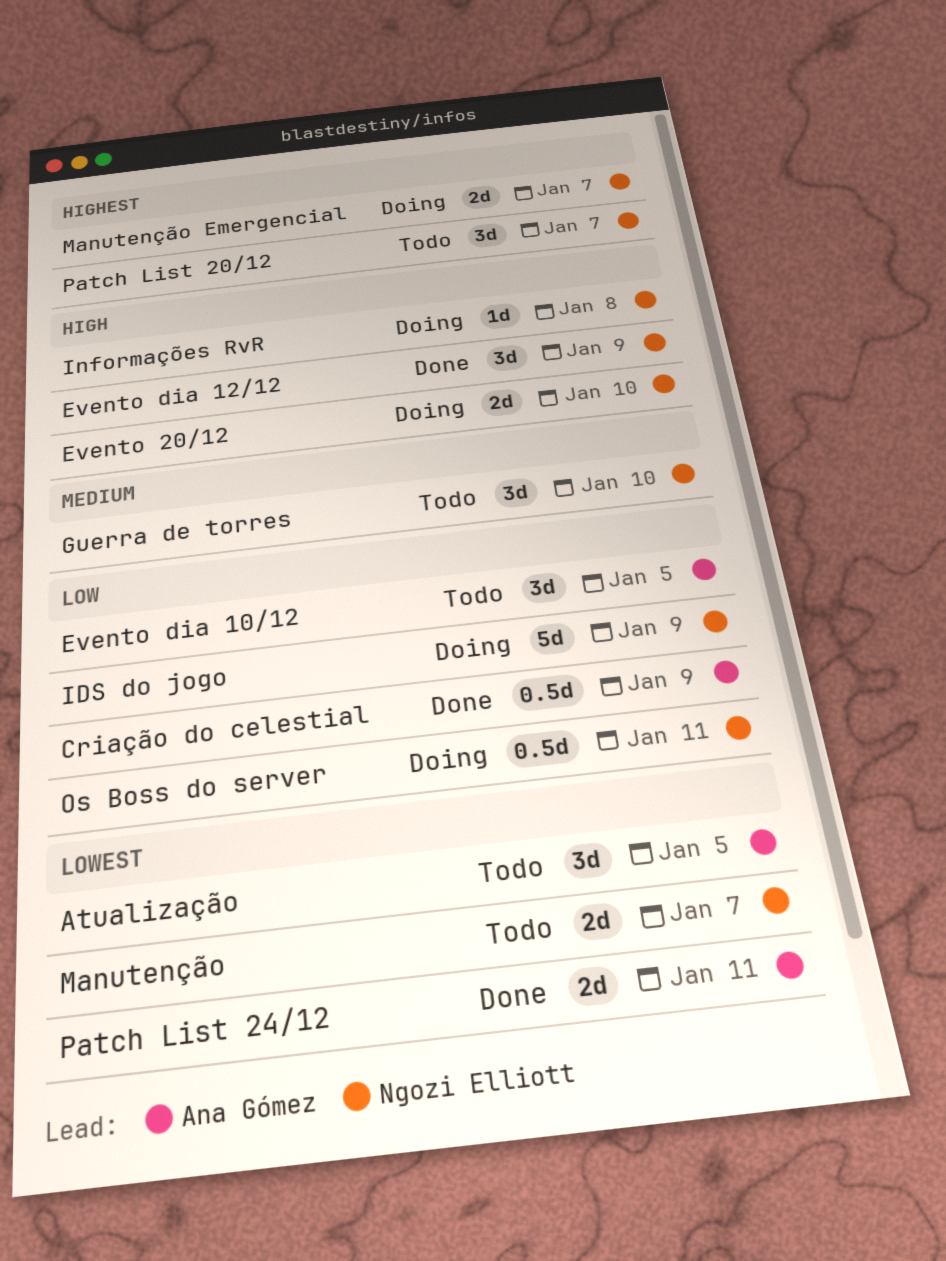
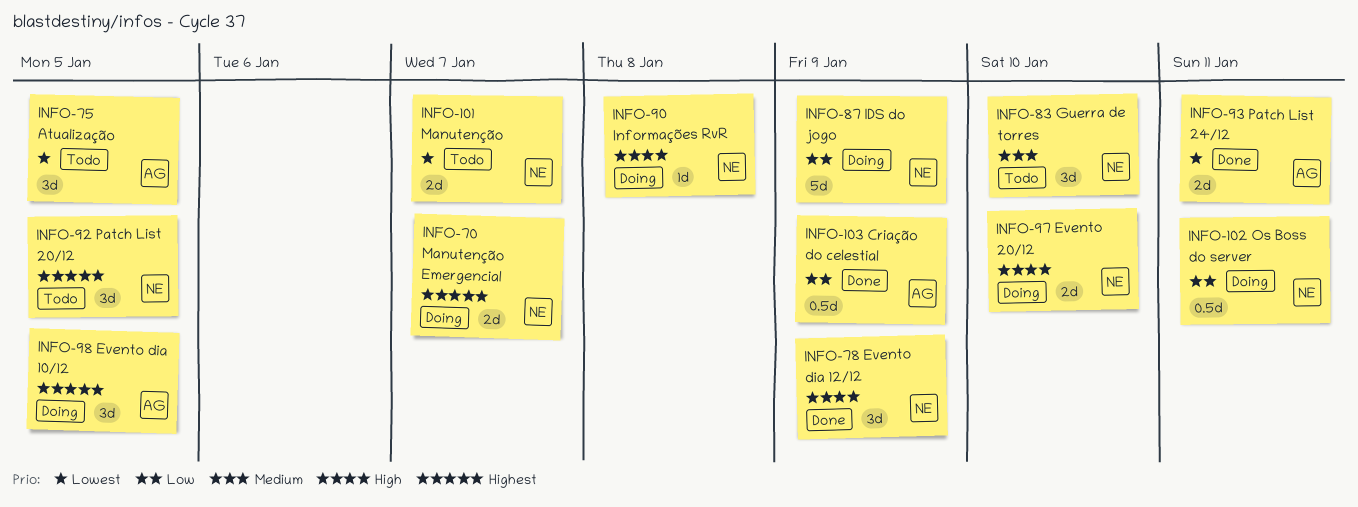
Evento dia 10/12, status: Todo -> Doing
Evento dia 10/12, priority: Low -> Highest
Patch List 20/12, due: Jan 7 -> Jan 5

